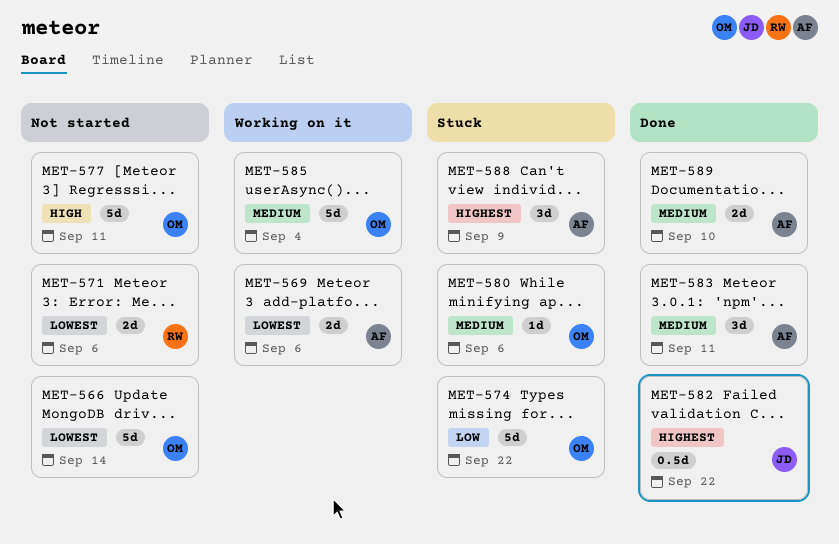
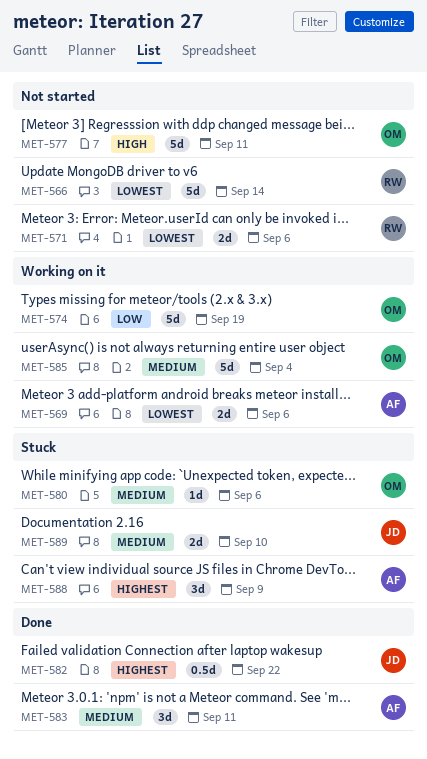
MET-566, owner: OM -> RW
MET-574, status: Stuck -> Working on it
MET-574, due: Sep 22 -> Sep 19
MET-589, status: Done -> Stuck
MET-589, owner: AF -> JD

